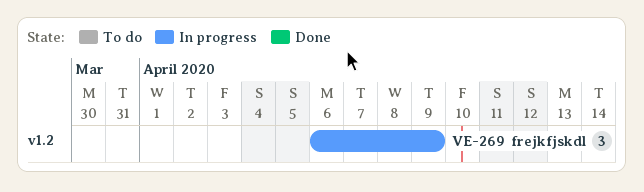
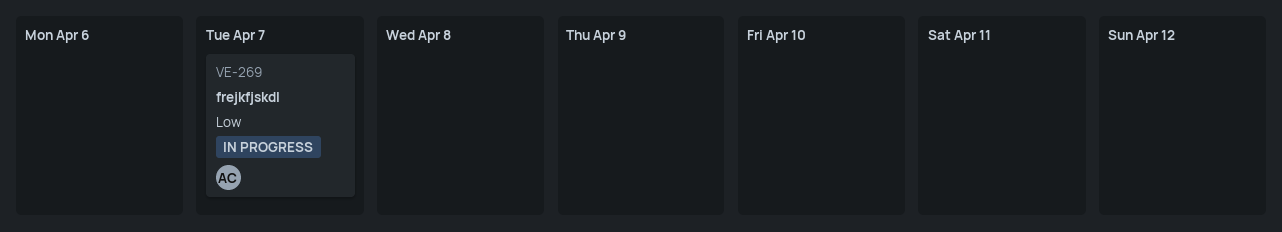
VE-269, due: Apr 9 -> Apr 7

